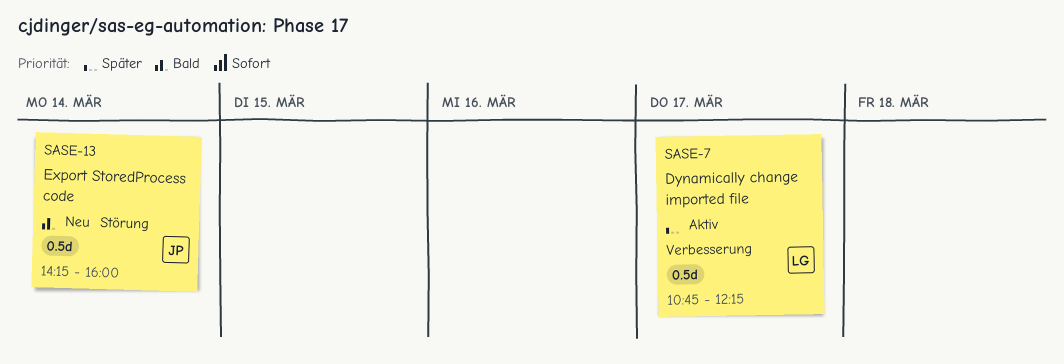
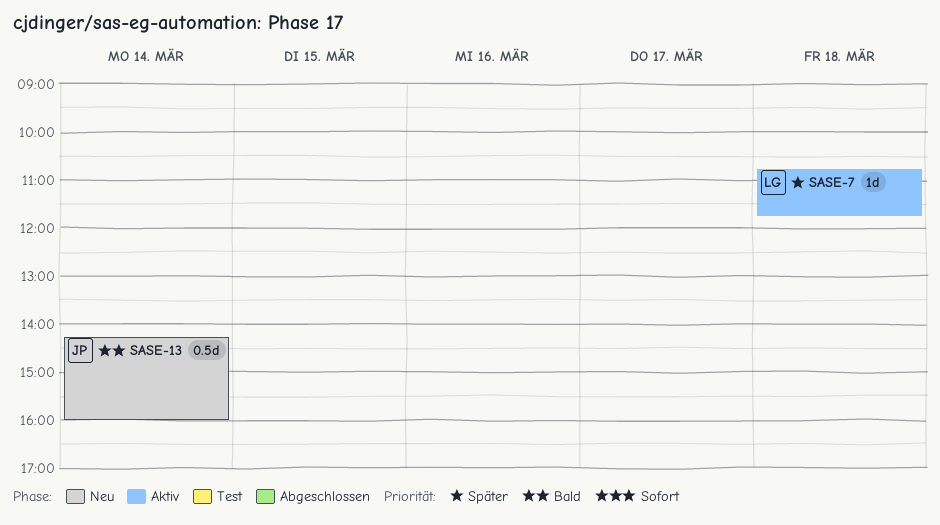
SASE-7, estimate: 0.5d -> 1d
SASE-7, day: Mar 17 -> Mar 18
SASE-7, ends: 12:15 -> 11:45

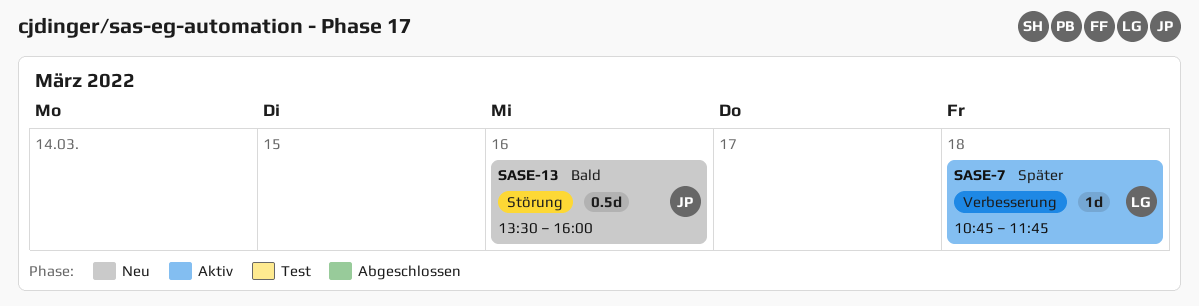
SASE-13, day: Mar 14 -> Mar 16
SASE-13, begins: 14:15 -> 13:30

